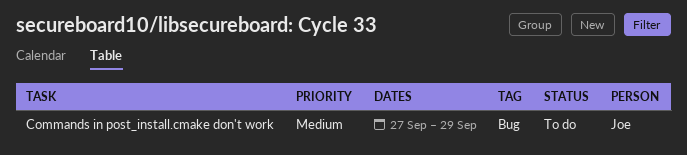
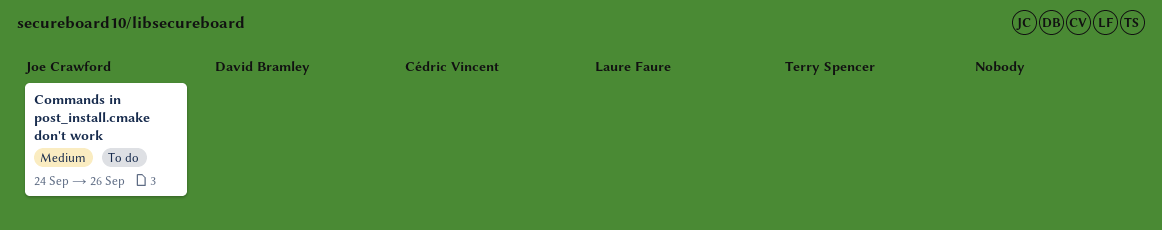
Commands in post_install.cmake don't work, start: Sep 27 -> Sep 24
Commands in post_install.cmake don't work, due: Sep 29 -> Sep 26

